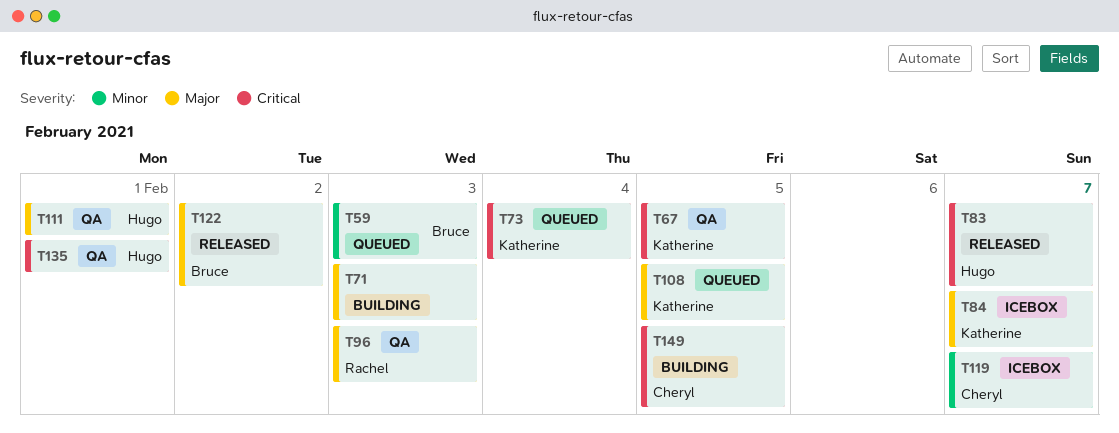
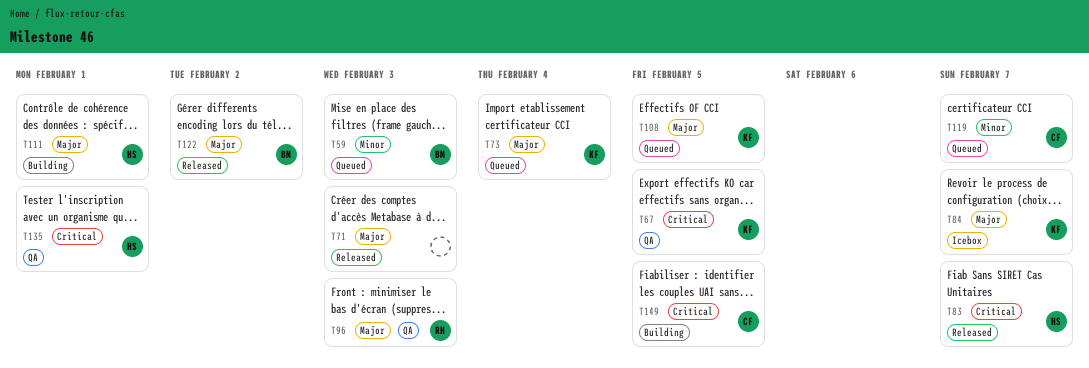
T71, status: Building -> Released
T73, priority: Critical -> Major
T111, status: QA -> Building
T119, status: Icebox -> Queued

